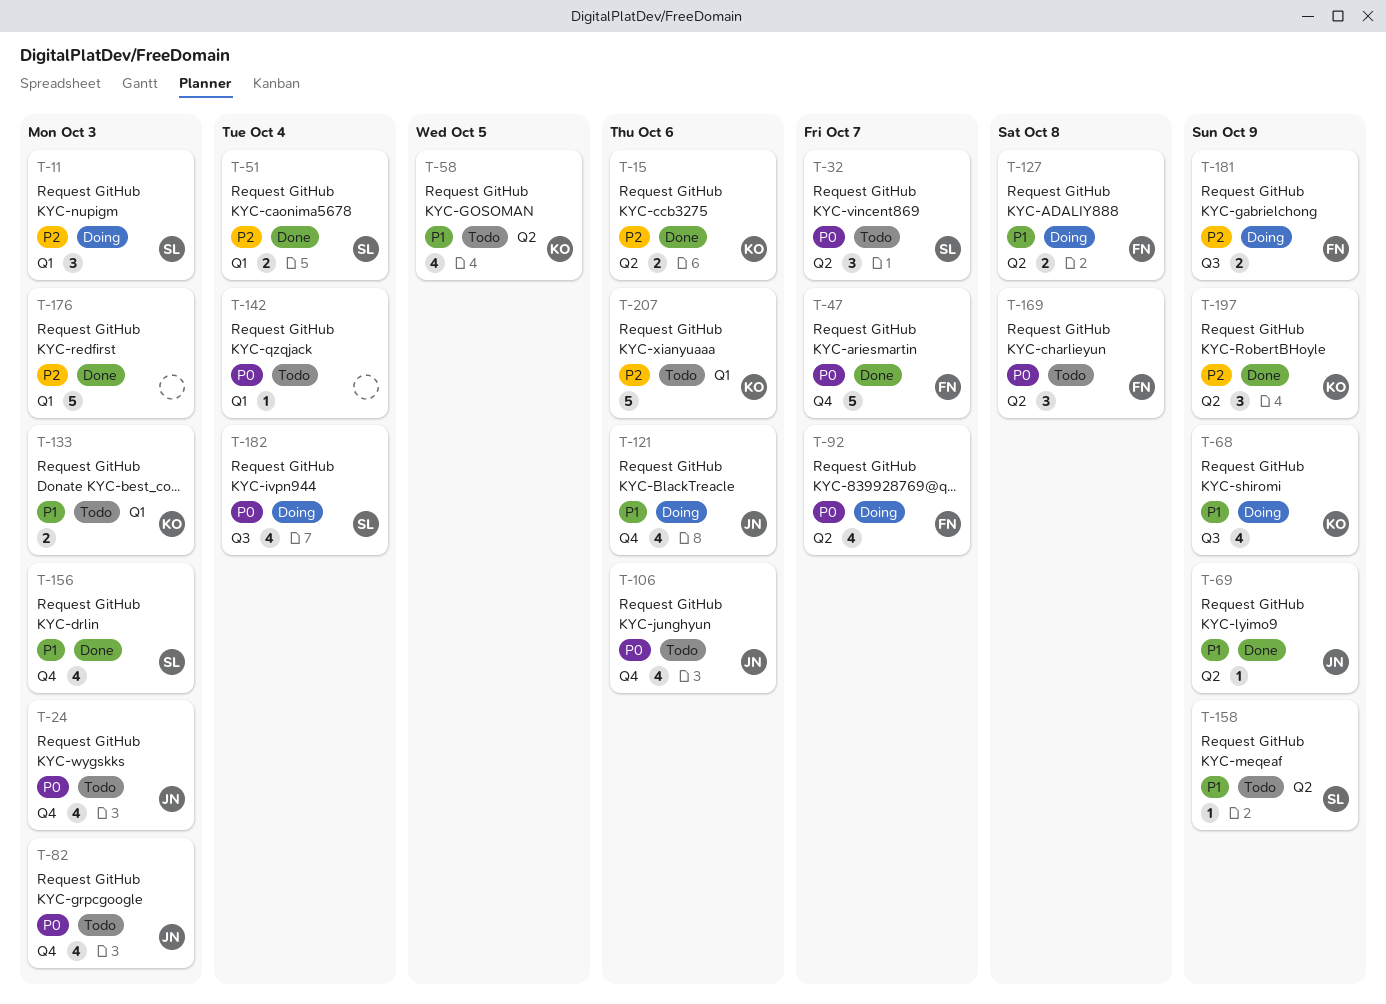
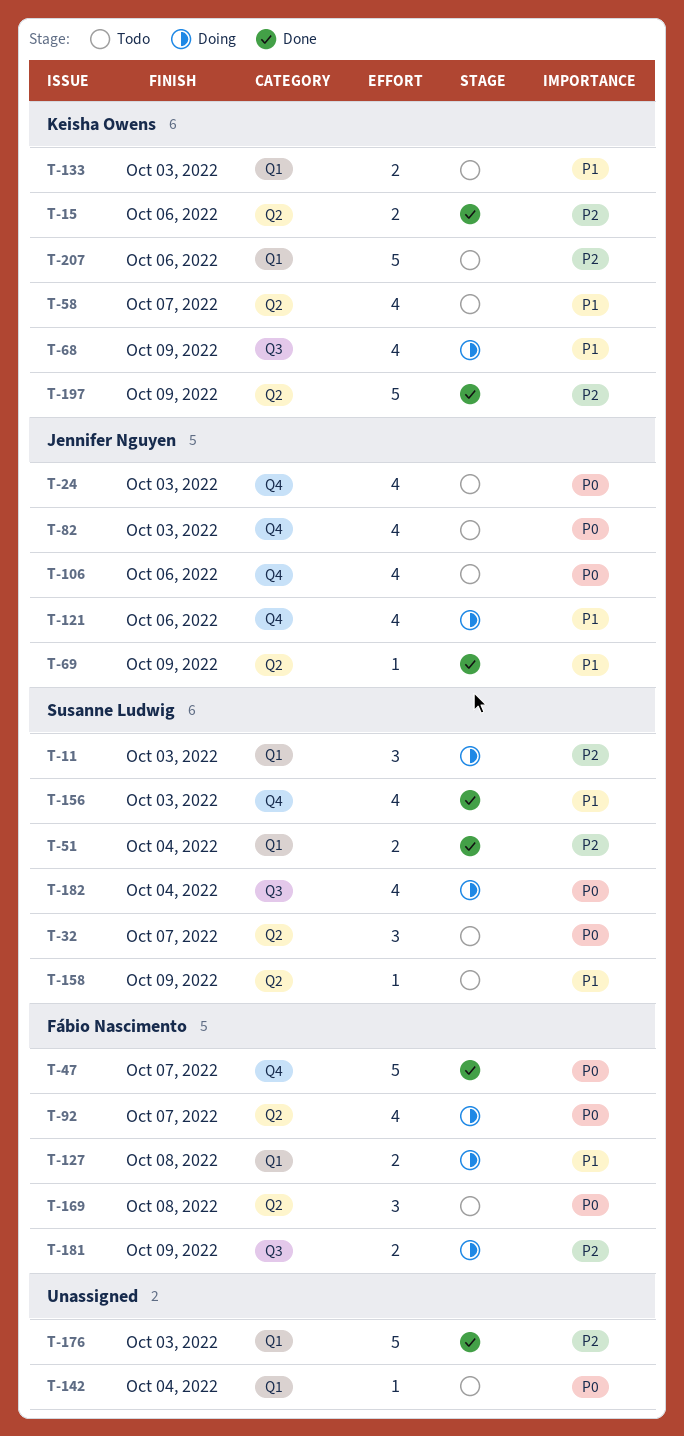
T-58, due: Oct 5 -> Oct 7
T-127, label: Q2 -> Q1
T-197, estimate: 3 -> 5

